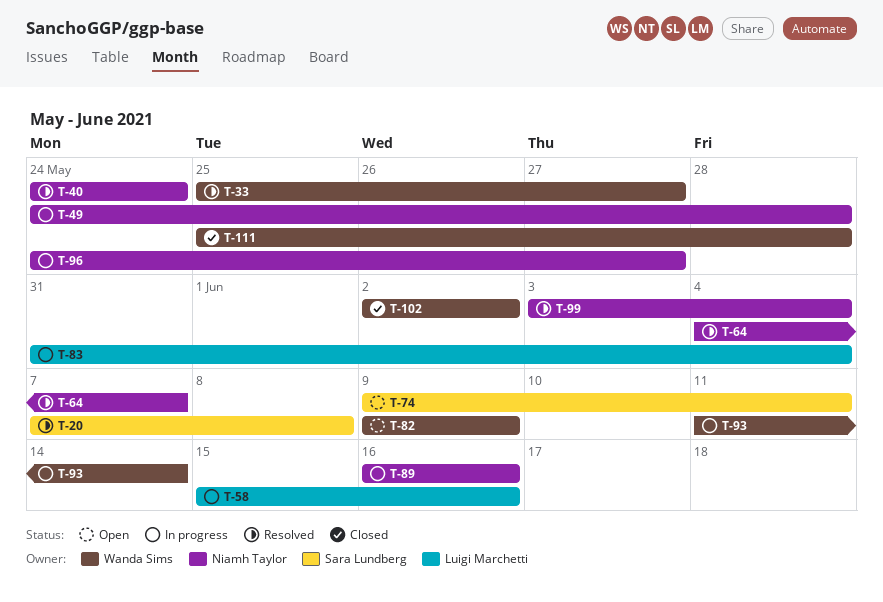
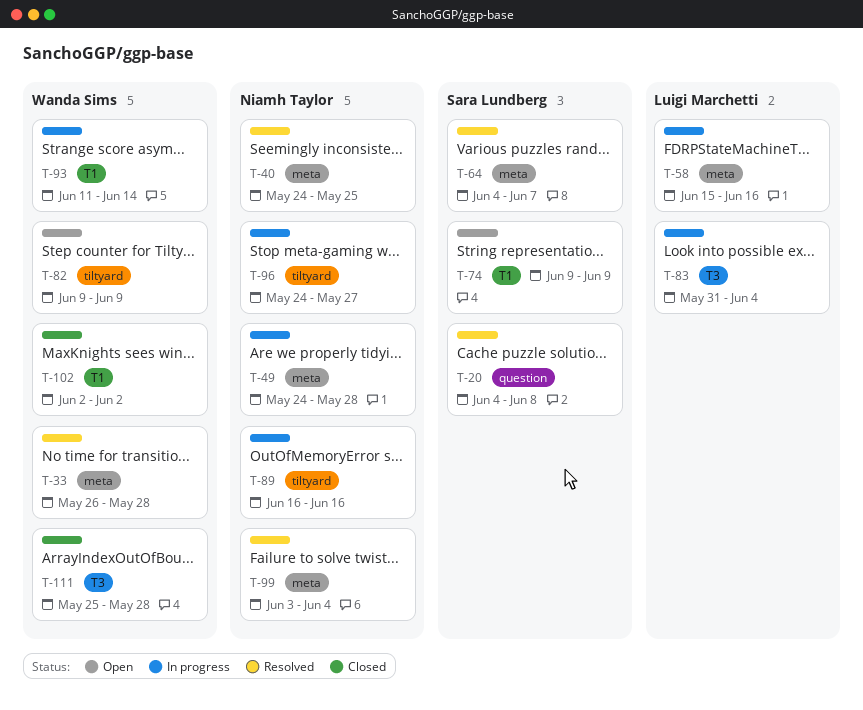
T-20, start: Jun 7 -> Jun 4
T-33, start: May 25 -> May 26
T-33, due: May 27 -> May 28
T-40, due: May 24 -> May 25
T-64, owner: Niamh Taylor -> Sara Lundberg
T-74, due: Jun 11 -> Jun 9

